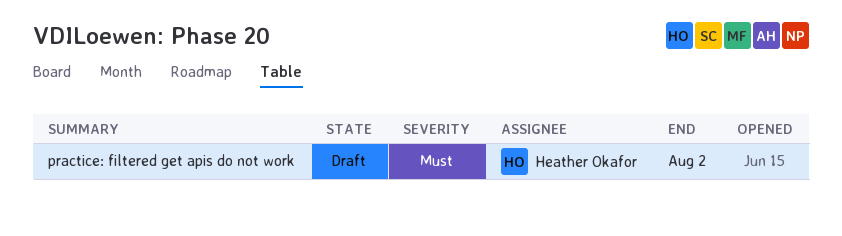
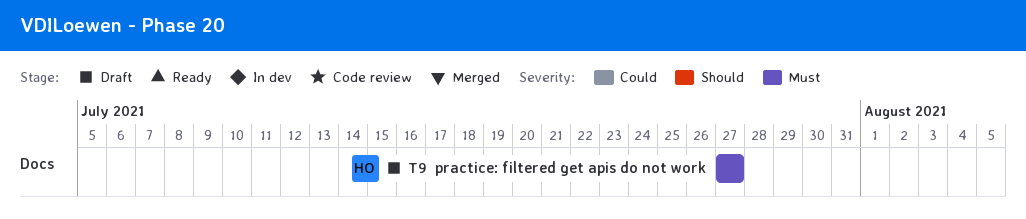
practice: filtered get apis do not work, due: Aug 2 -> Jul 27

